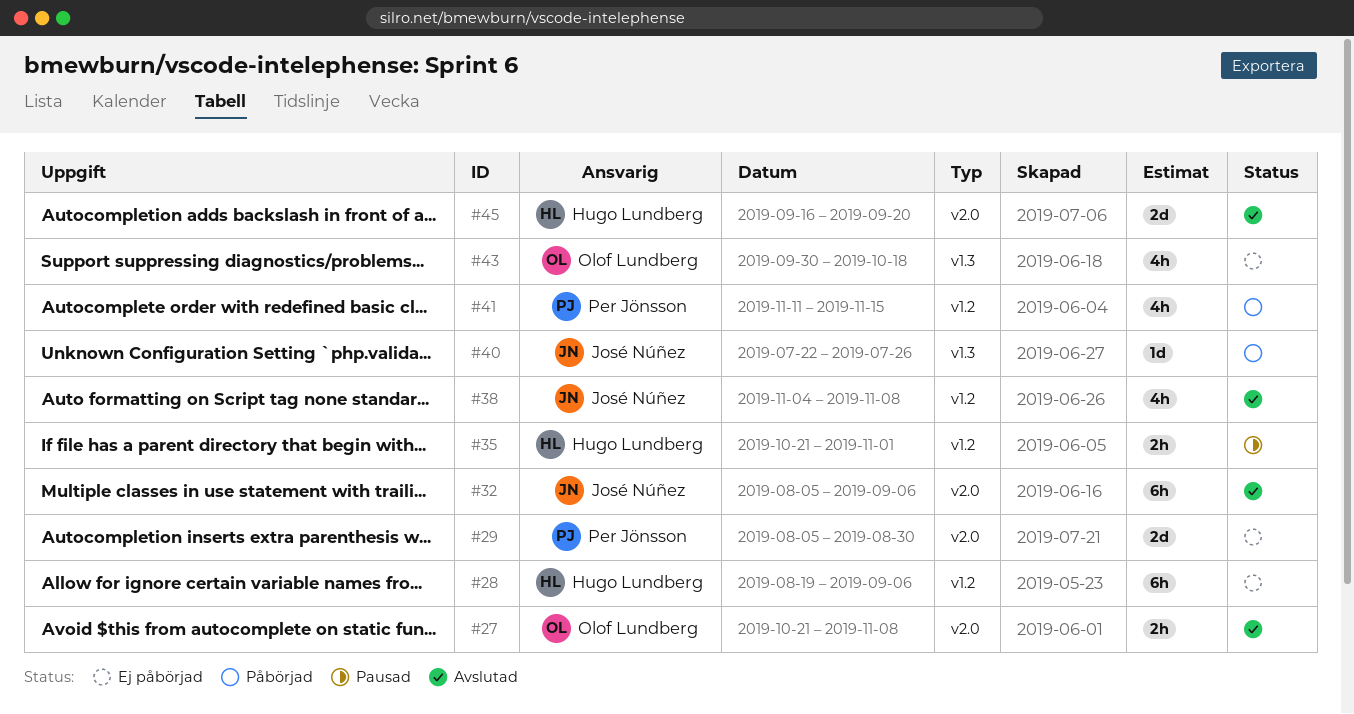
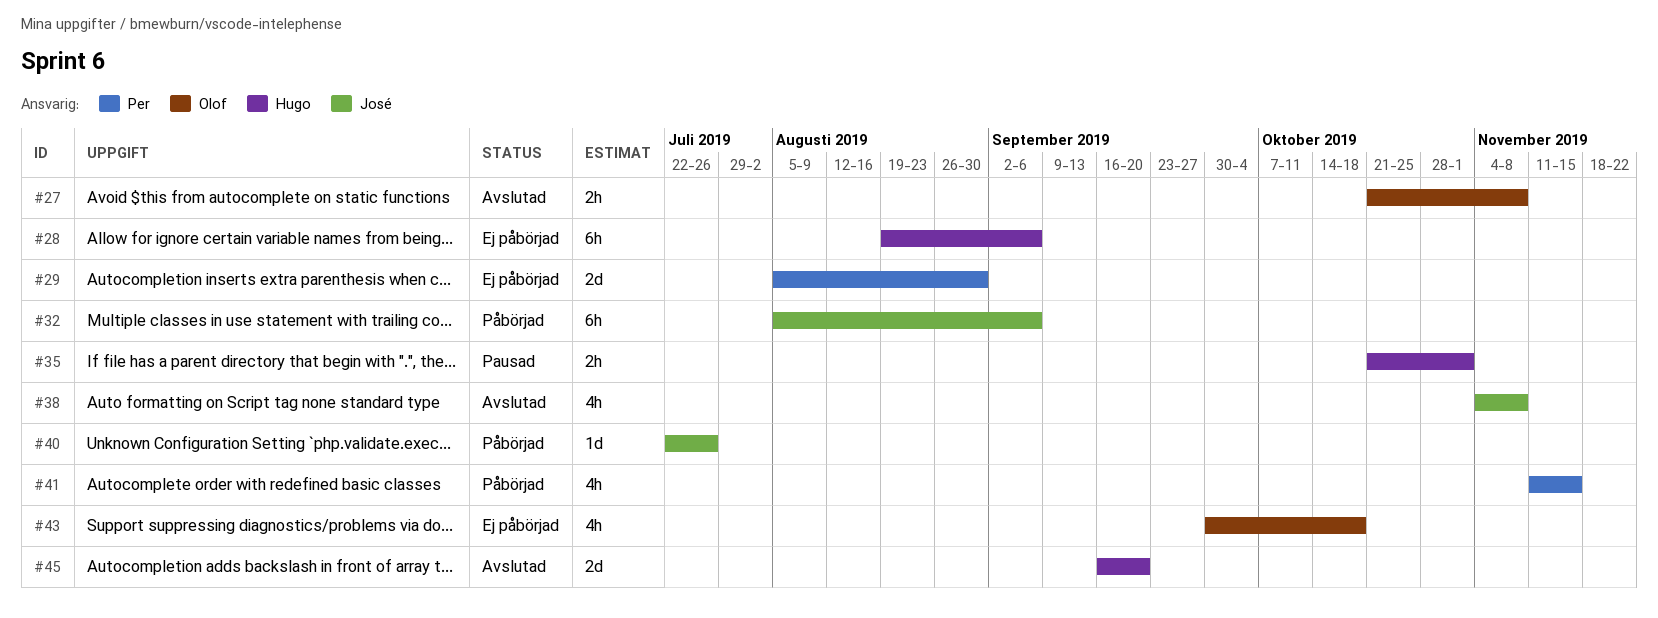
#32, status: Avslutad -> Påbörjad

